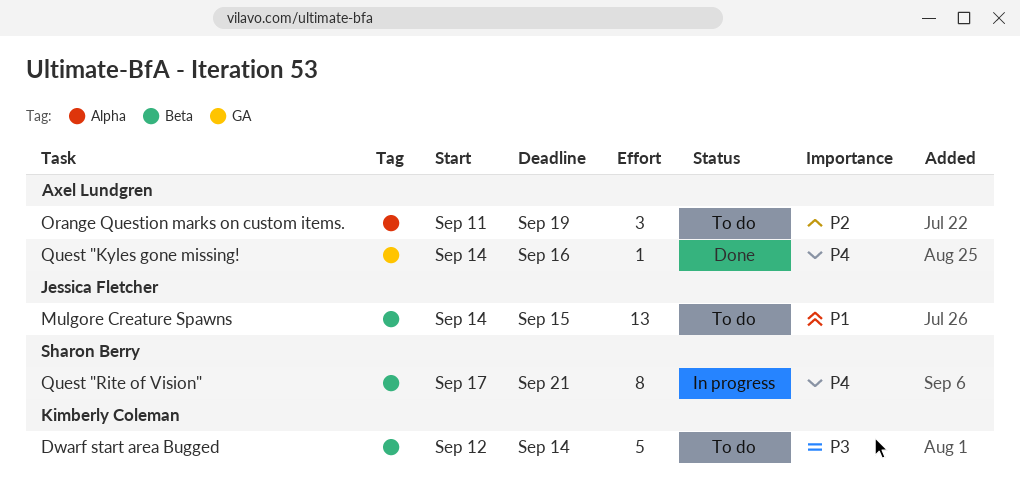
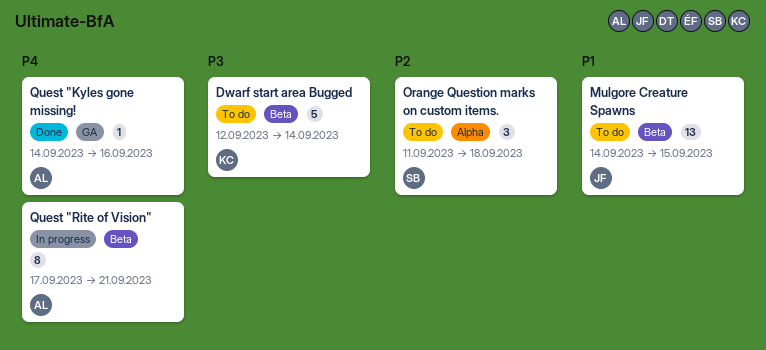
Orange Question marks on custom items., owner: Axel Lundgren -> Sharon Berry
Orange Question marks on custom items., due: Sep 19 -> Sep 18
Quest "Rite of Vision", owner: Sharon Berry -> Axel Lundgren

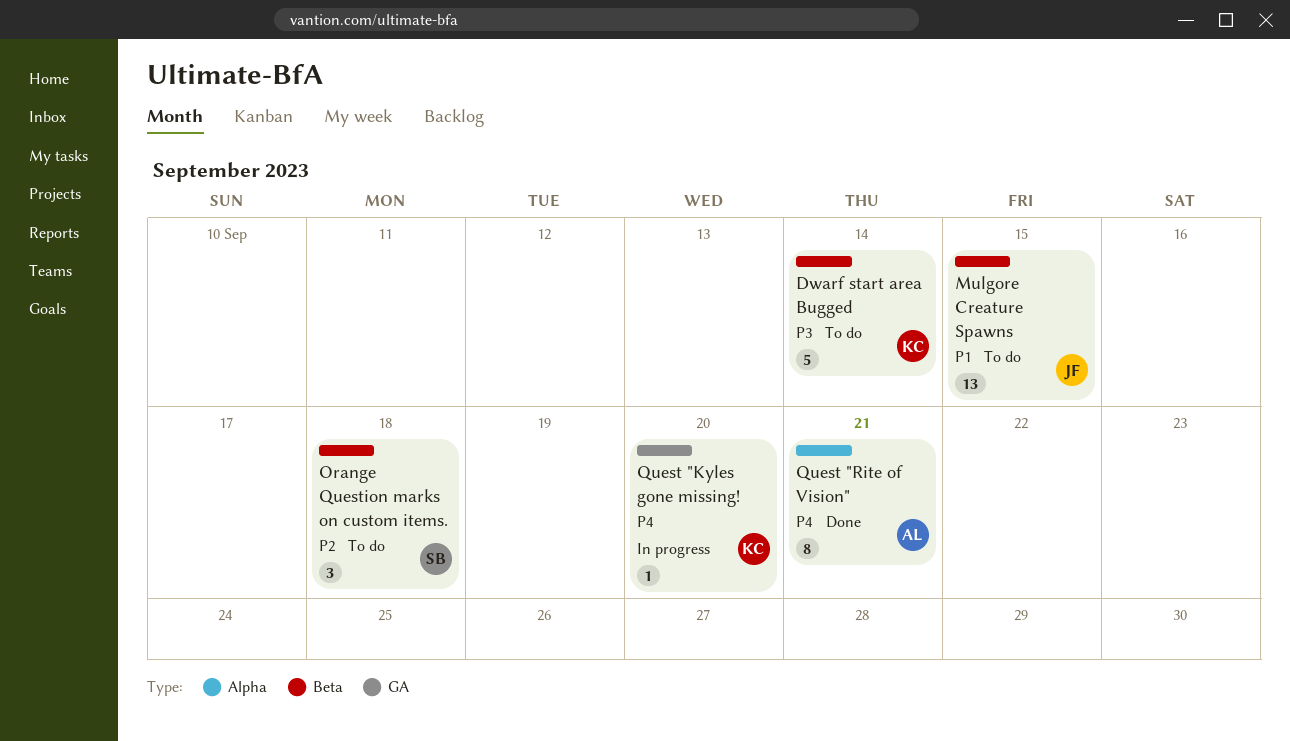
Orange Question marks on custom items., label: Alpha -> Beta
Quest "Kyles gone missing!, status: Done -> In progress
Quest "Kyles gone missing!, owner: AL -> KC
Quest "Kyles gone missing!, due: Sep 16 -> Sep 20
Quest "Rite of Vision", status: In progress -> Done
Quest "Rite of Vision", label: Beta -> Alpha

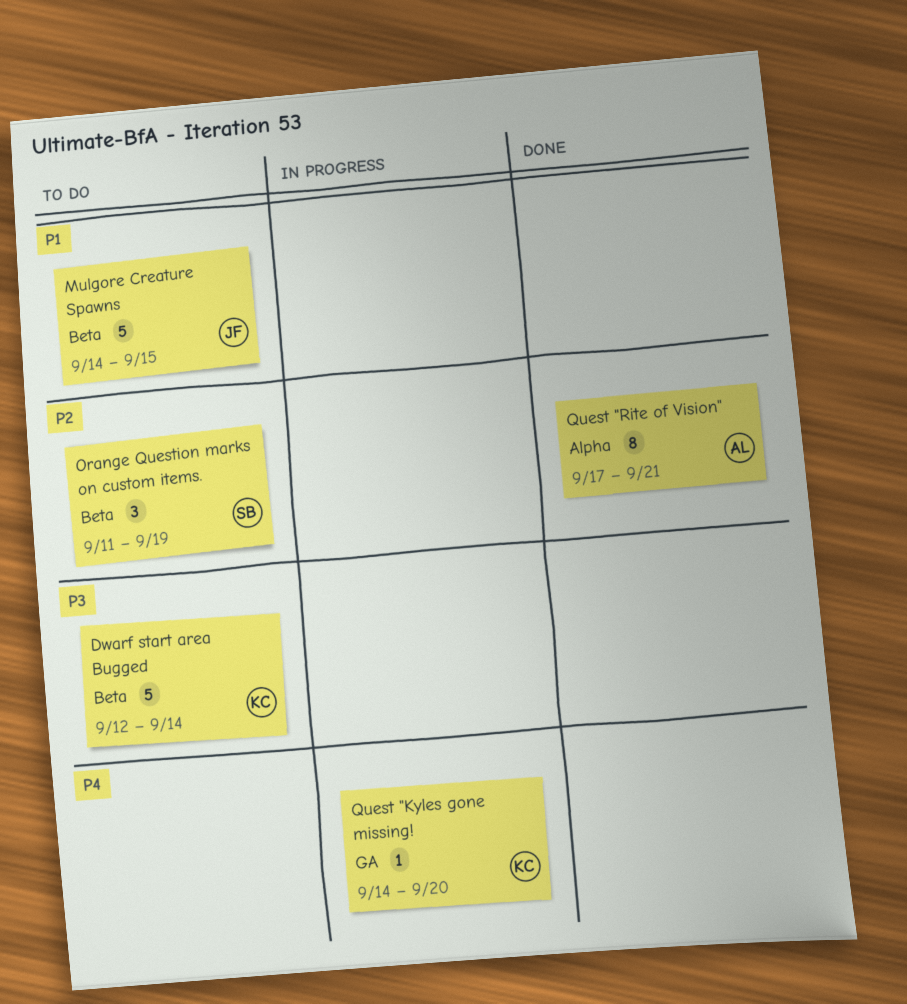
Mulgore Creature Spawns, estimate: 13 -> 5
Orange Question marks on custom items., due: Sep 18 -> Sep 19
Quest "Rite of Vision", priority: P4 -> P2

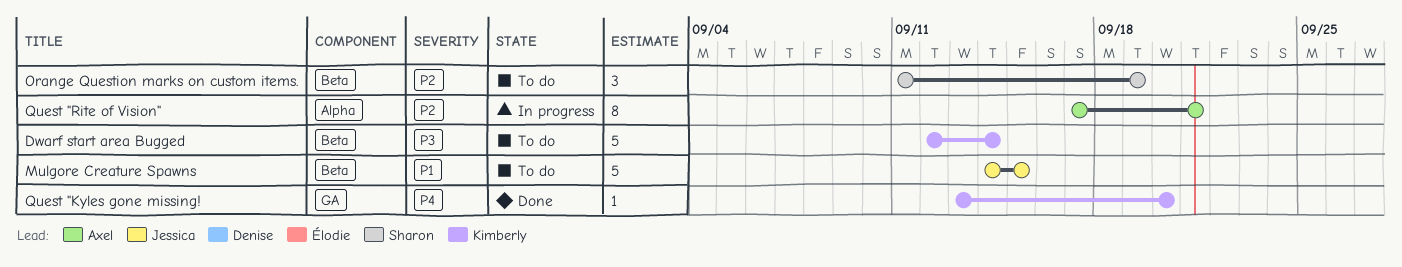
Quest "Kyles gone missing!, status: In progress -> Done
Quest "Kyles gone missing!, start: Sep 14 -> Sep 13
Quest "Rite of Vision", status: Done -> In progress

